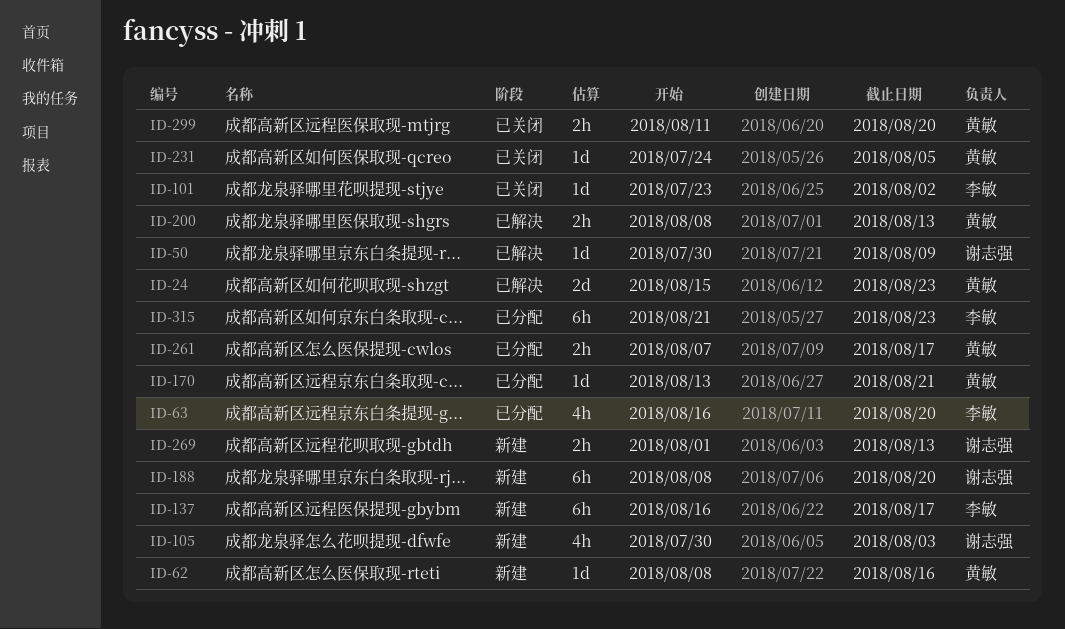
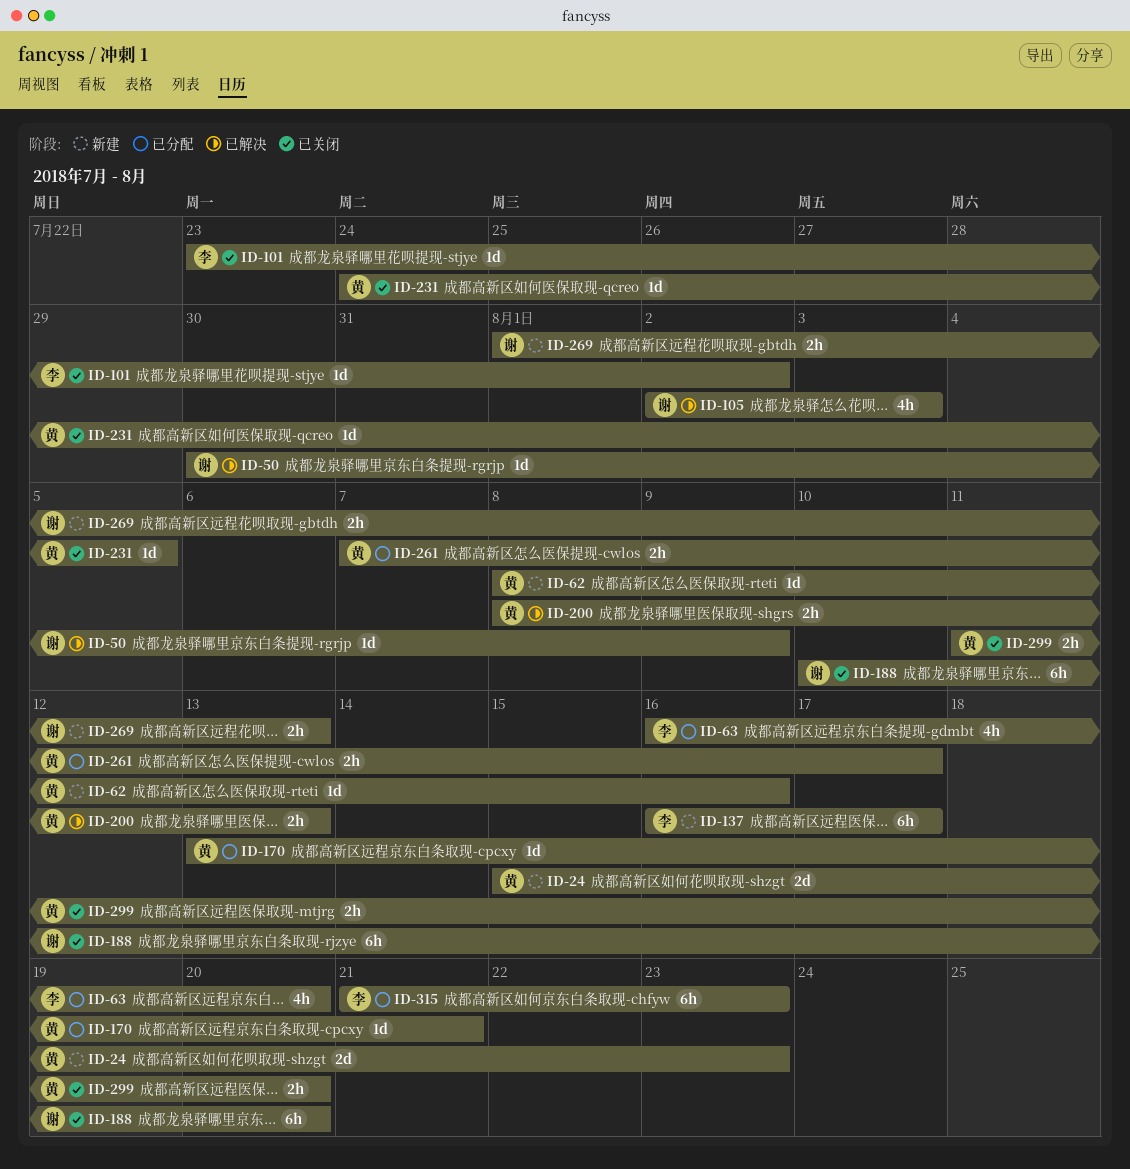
ID-24, status: 已解决 -> 新建
ID-105, status: 新建 -> 已解决
ID-105, start: Jul 30 -> Aug 2
ID-188, status: 新建 -> 已关闭
ID-188, start: Aug 8 -> Aug 10

